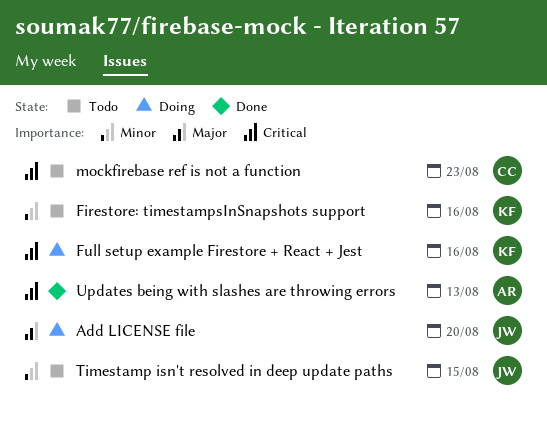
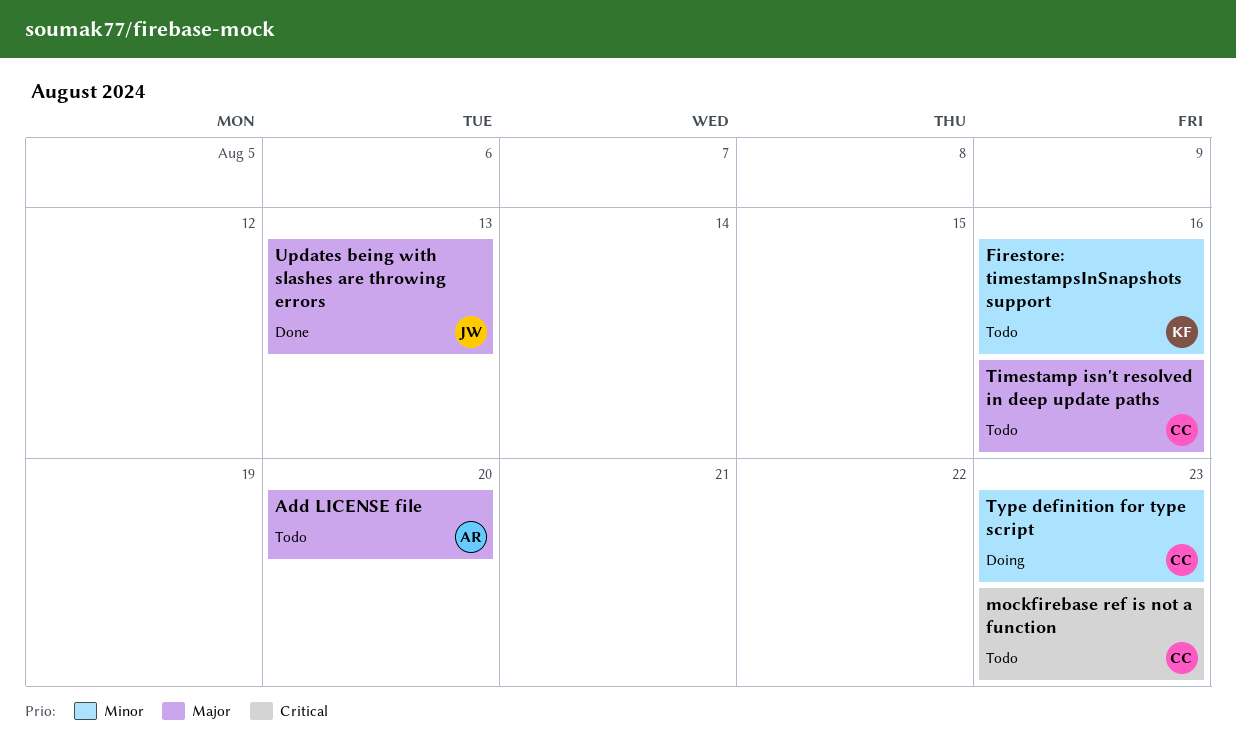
Add LICENSE file, status: Doing -> Todo
Add LICENSE file, owner: JW -> AR
Full setup example Firestore + React + Jest: present -> none
Timestamp isn't resolved in deep update paths, owner: JW -> CC
Timestamp isn't resolved in deep update paths, priority: Minor -> Major
Timestamp isn't resolved in deep update paths, due: Aug 15 -> Aug 16
Type definition for type script: none -> present
Updates being with slashes are throwing errors, owner: AR -> JW
Updates being with slashes are throwing errors, priority: Critical -> Major

